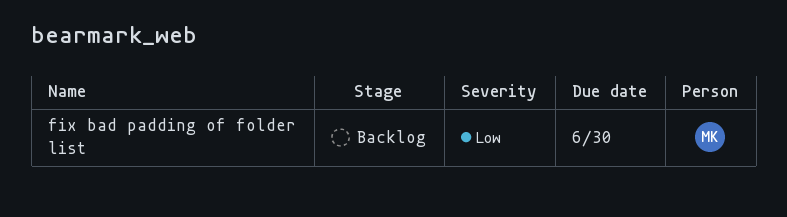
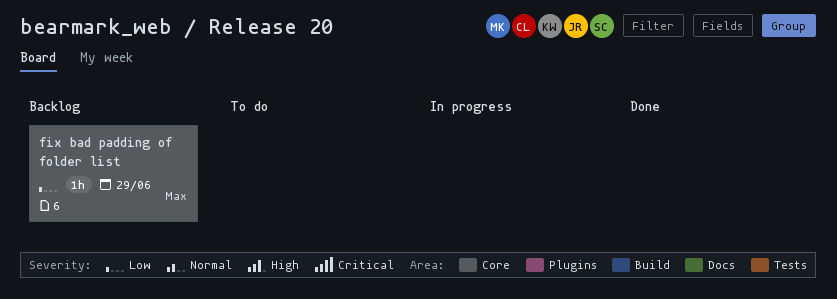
fix bad padding of folder list, due: Jun 30 -> Jun 29

